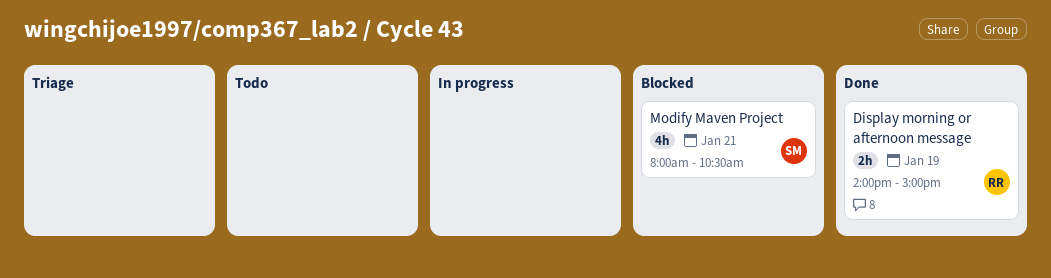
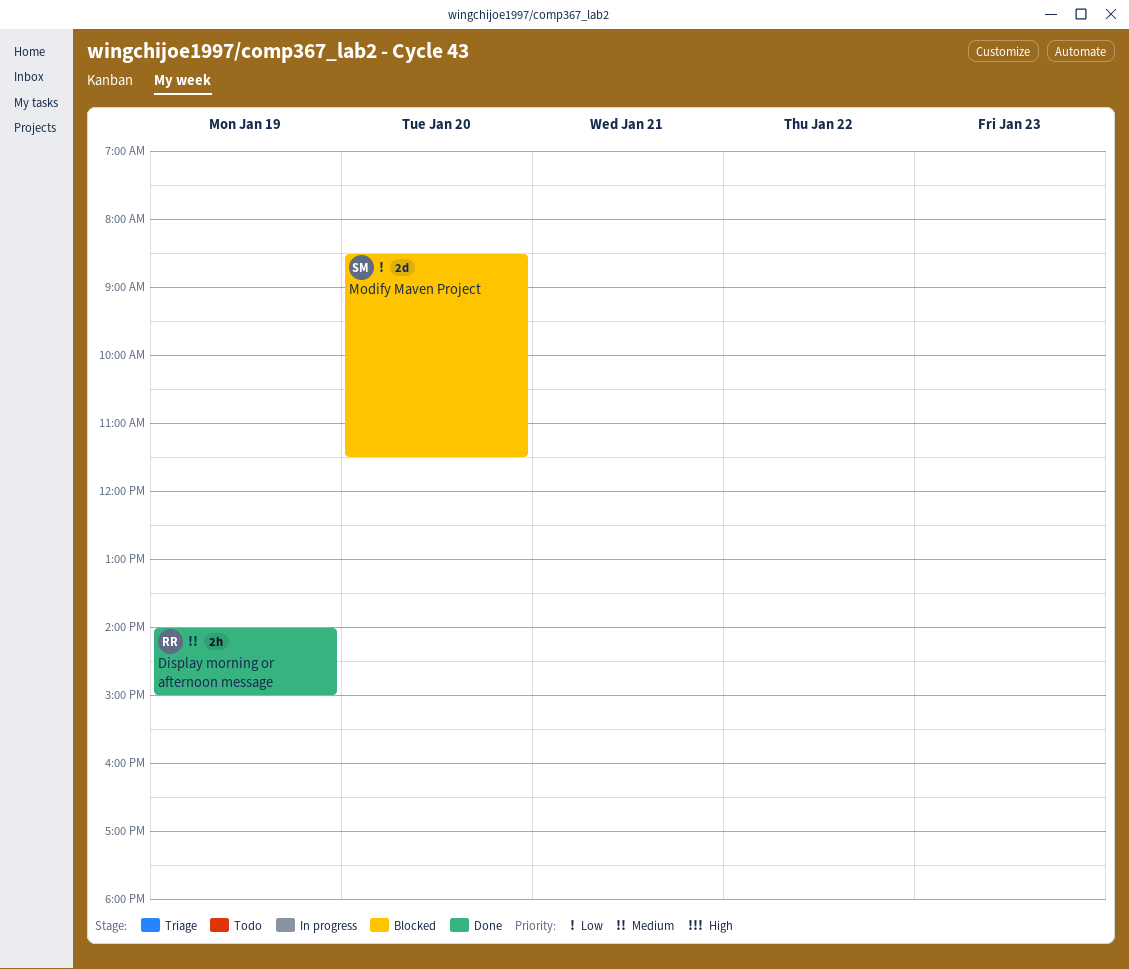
Modify Maven Project, estimate: 4h -> 2d
Modify Maven Project, day: Jan 21 -> Jan 20
Modify Maven Project, begins: 08:00 -> 08:30
Modify Maven Project, ends: 10:30 -> 11:30

